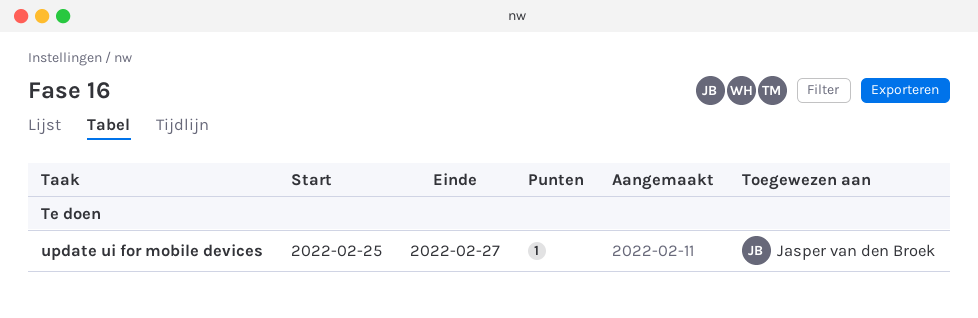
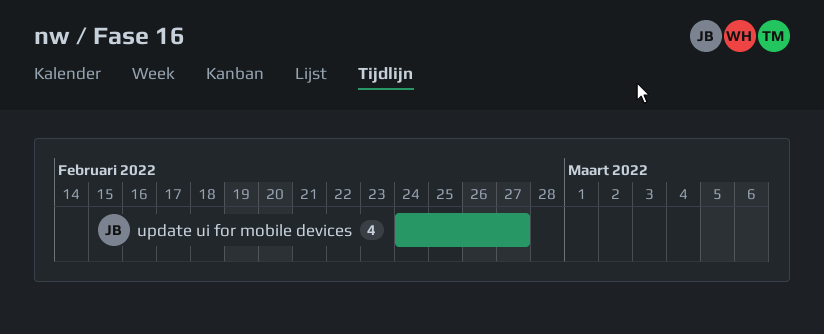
update ui for mobile devices, estimate: 1 -> 4
update ui for mobile devices, start: Feb 25 -> Feb 24

